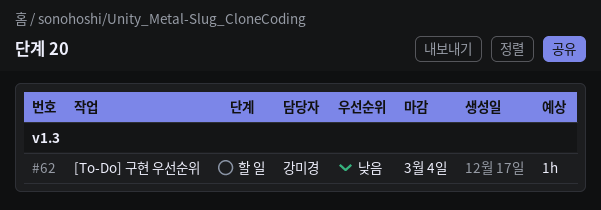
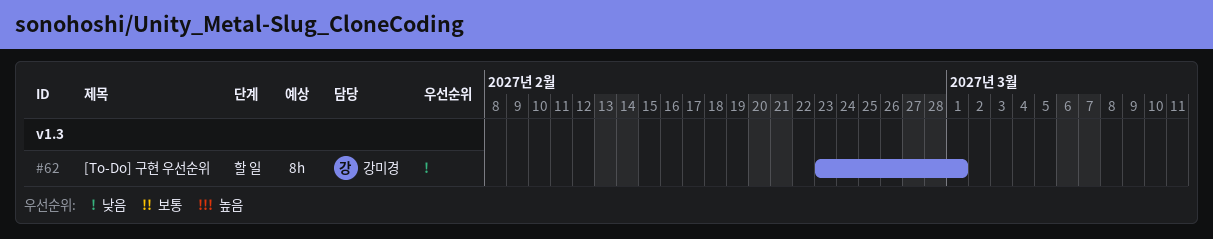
#62, estimate: 1h -> 8h
#62, due: Mar 4 -> Mar 1

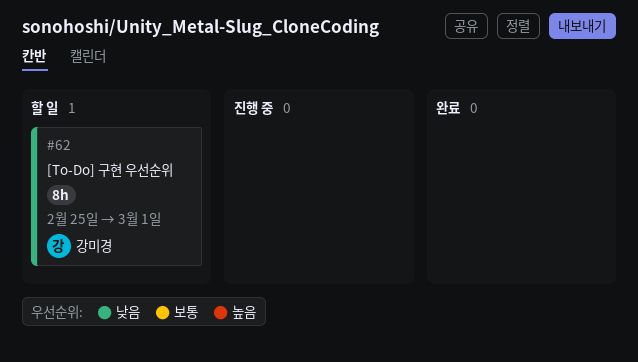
#62, start: Feb 23 -> Feb 25

